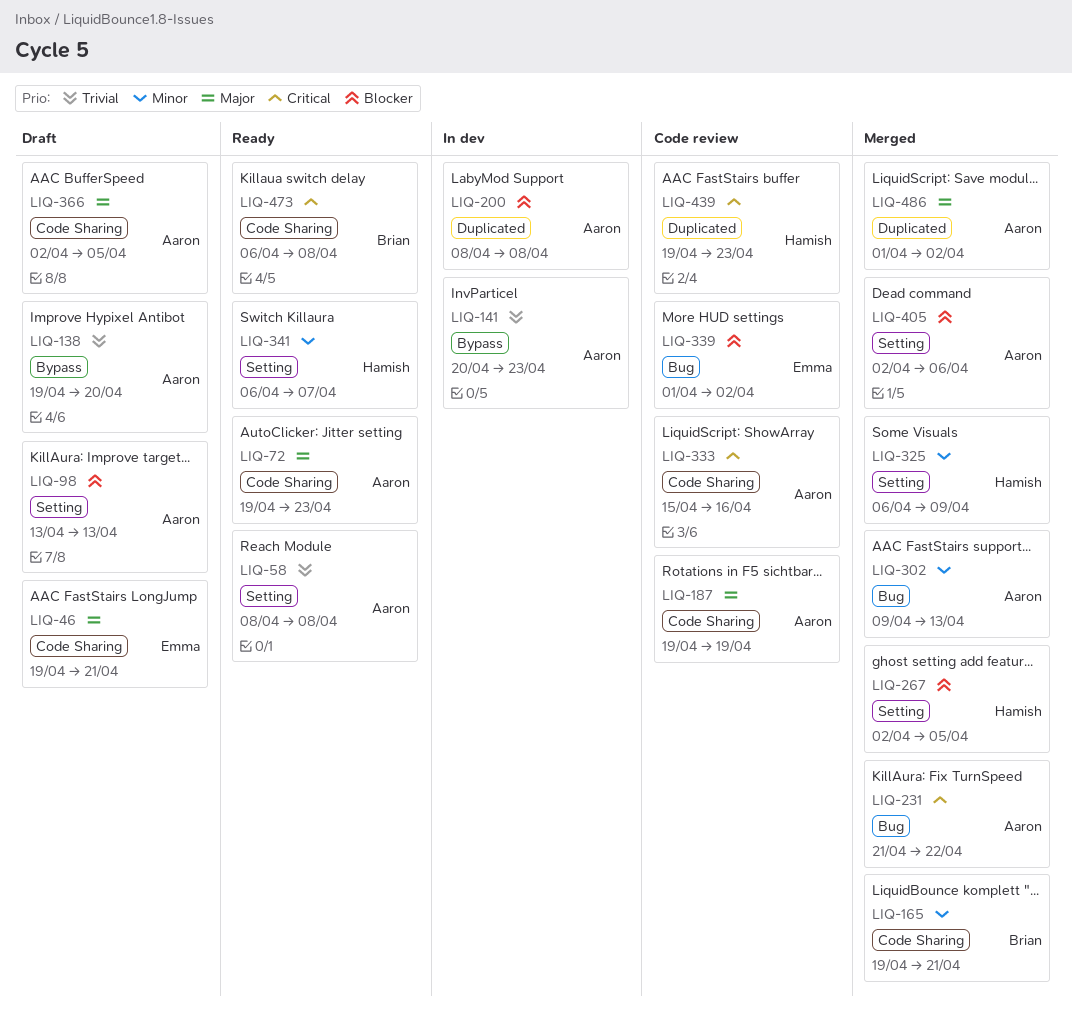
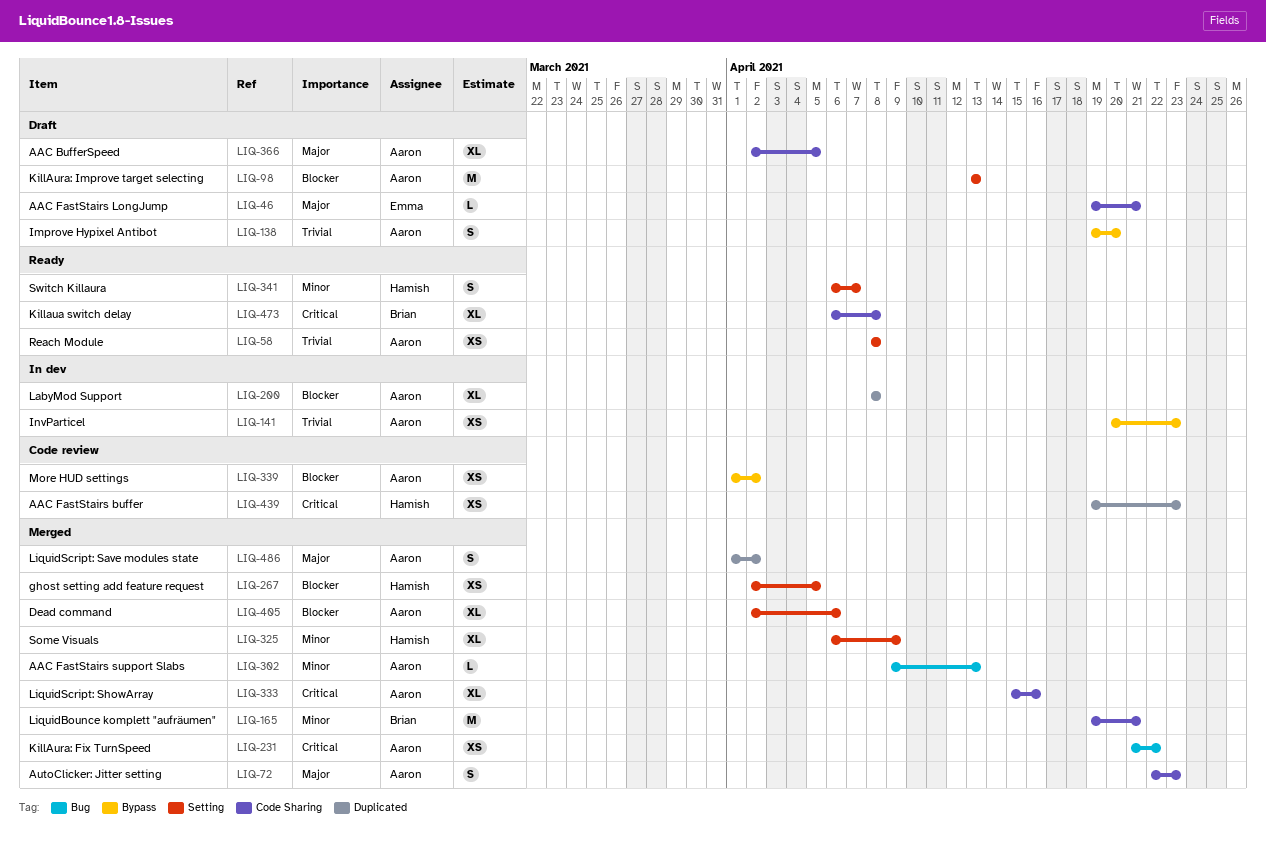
LIQ-72, status: Ready -> Merged
LIQ-72, start: Apr 19 -> Apr 22
LIQ-187: present -> none
LIQ-333, status: Code review -> Merged
LIQ-339, owner: Emma -> Aaron
LIQ-339, label: Bug -> Bypass

